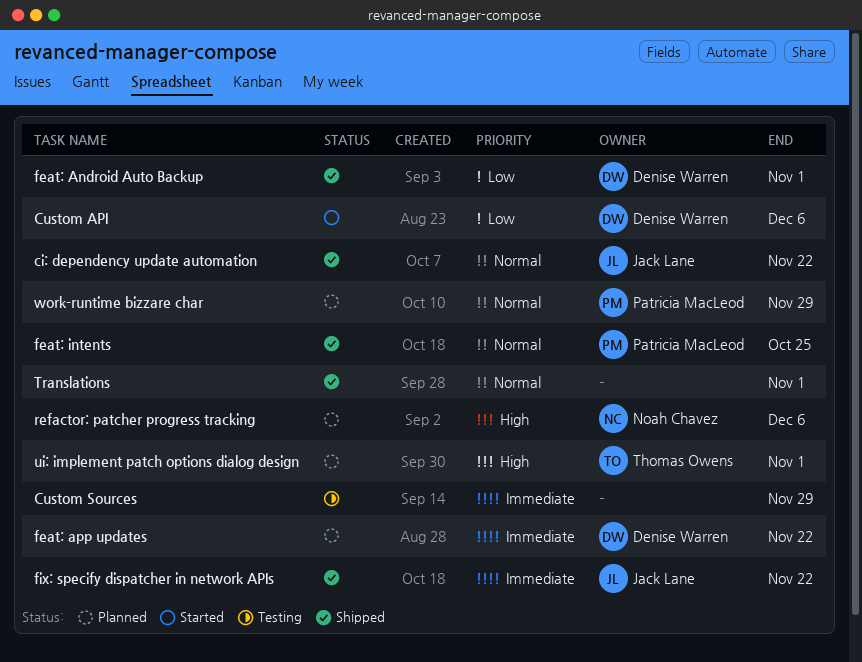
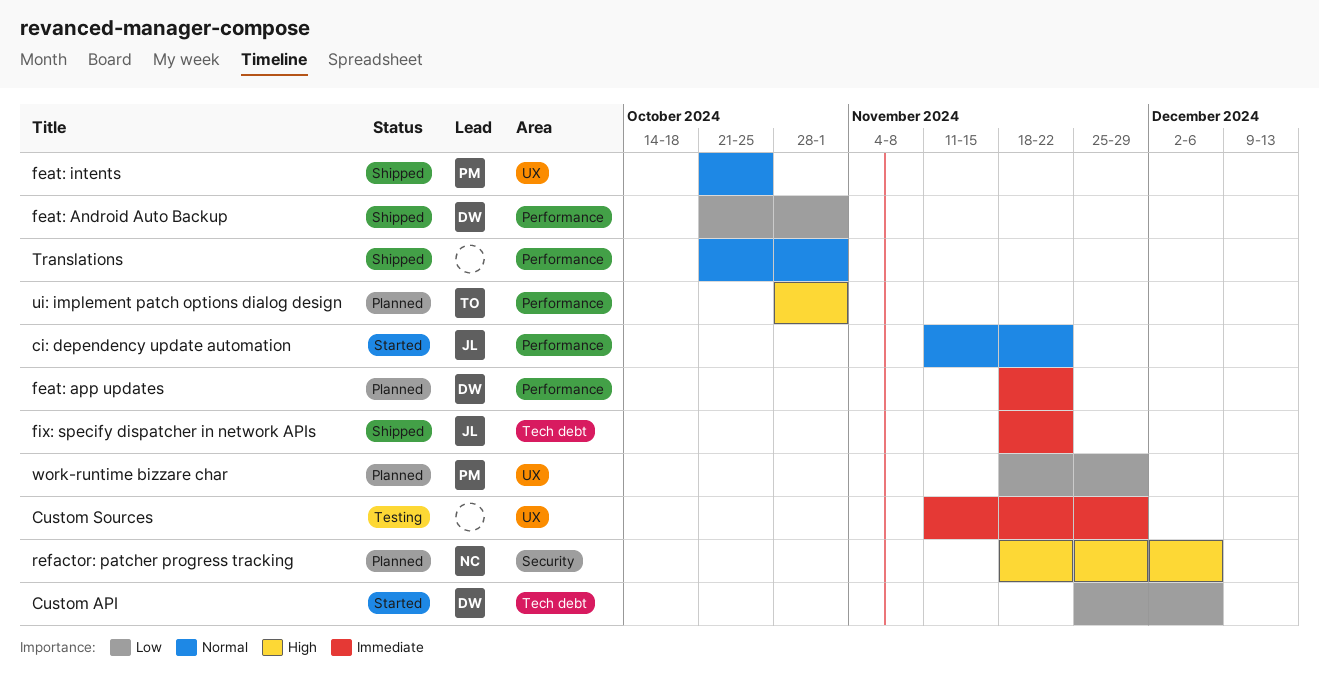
ci: dependency update automation, status: Shipped -> Started
work-runtime bizzare char, priority: Normal -> Low

